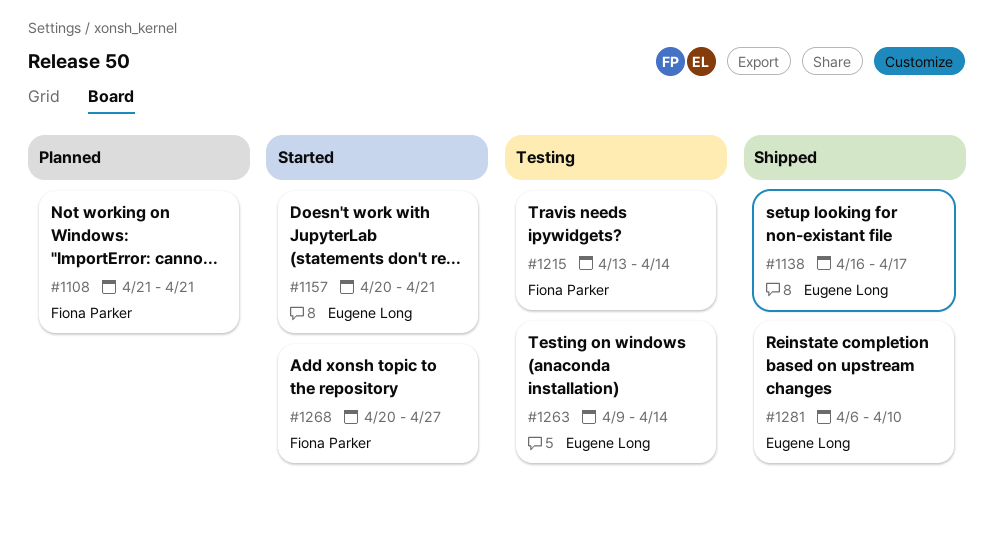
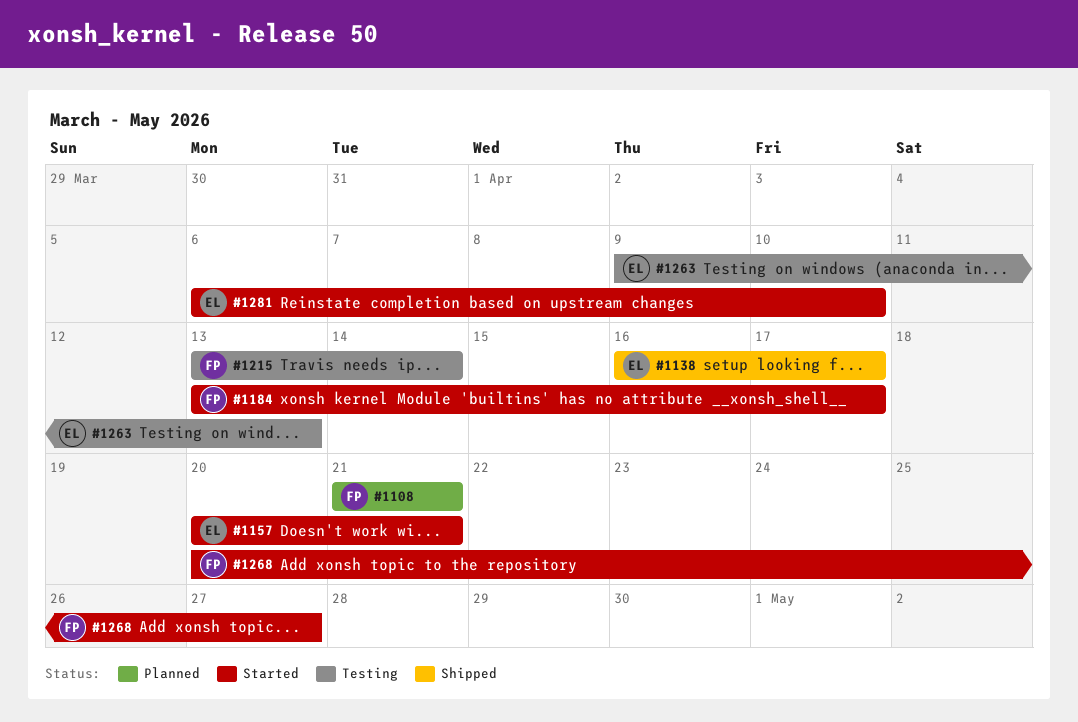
#1184: none -> present
#1263, due: Apr 14 -> Apr 13
#1281, status: Shipped -> Started

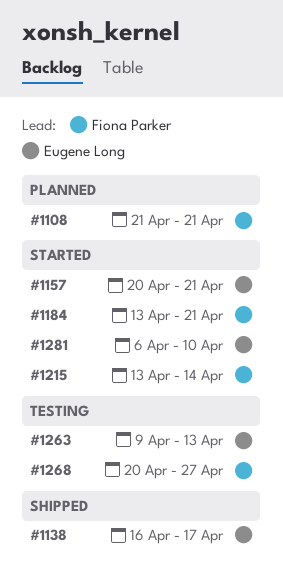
#1184, due: Apr 17 -> Apr 21
#1215, status: Testing -> Started
#1268, status: Started -> Testing

